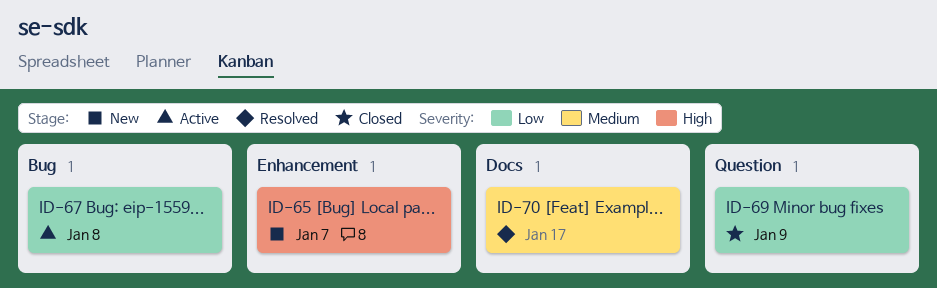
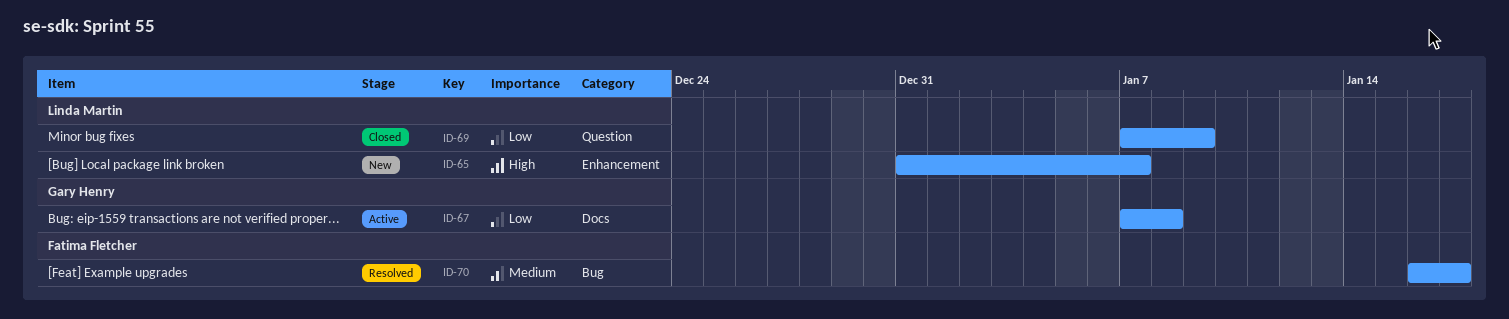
ID-67, label: Bug -> Docs
ID-70, label: Docs -> Bug

